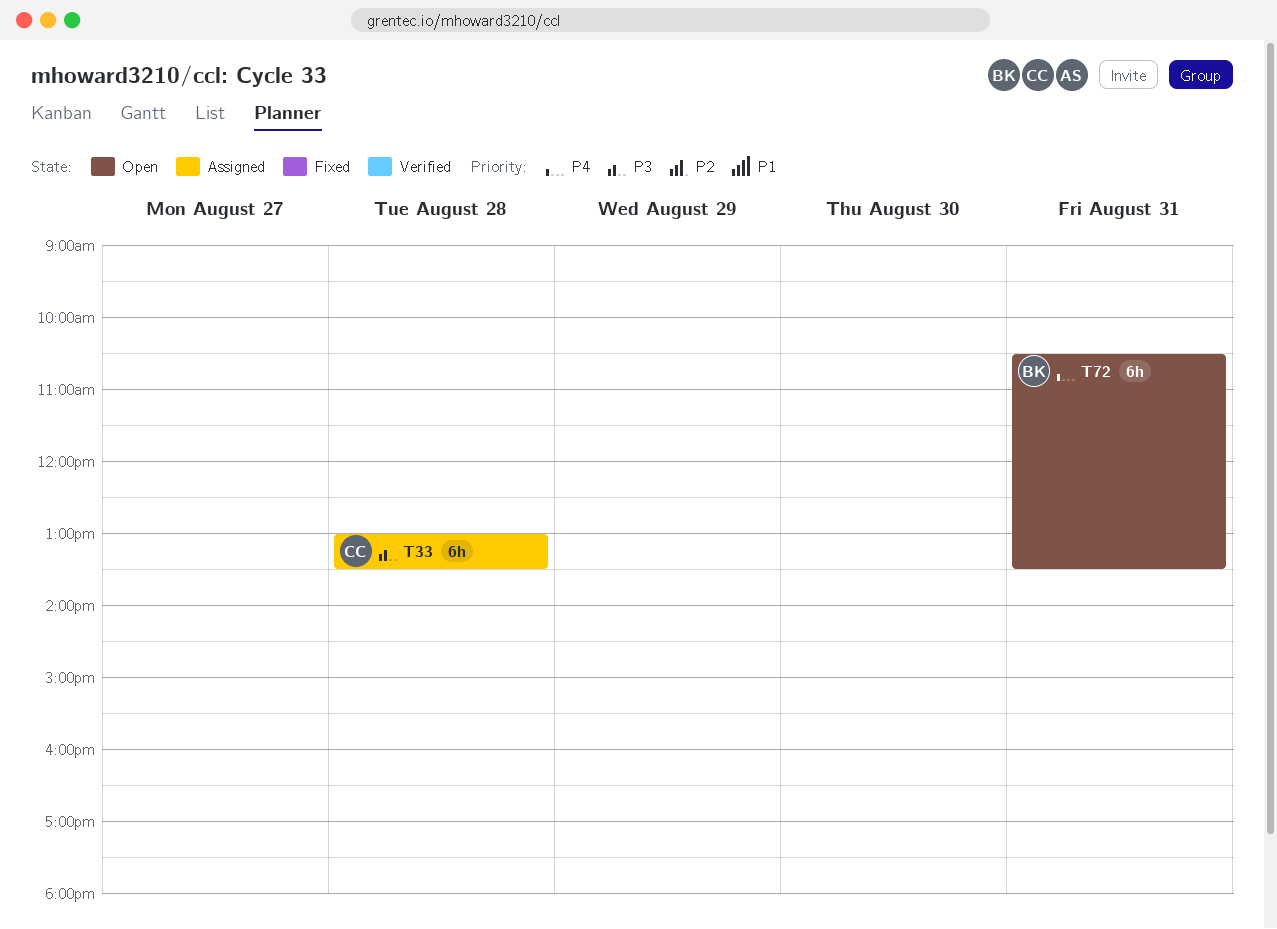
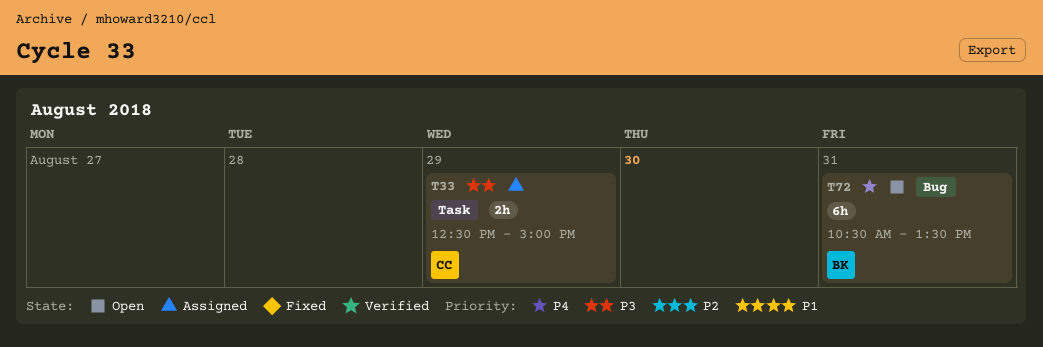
T33, estimate: 6h -> 2h
T33, day: Aug 28 -> Aug 29
T33, begins: 13:00 -> 12:30
T33, ends: 13:30 -> 15:00

